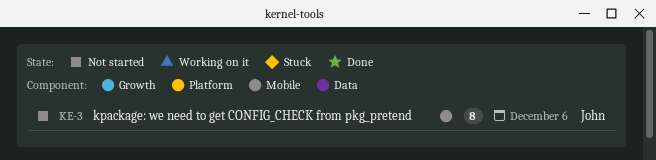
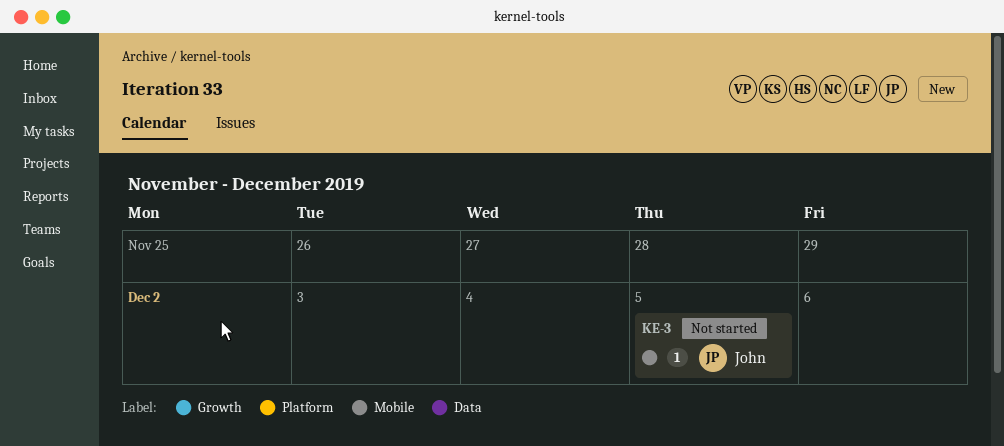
KE-3, estimate: 8 -> 1
KE-3, due: Dec 6 -> Dec 5

